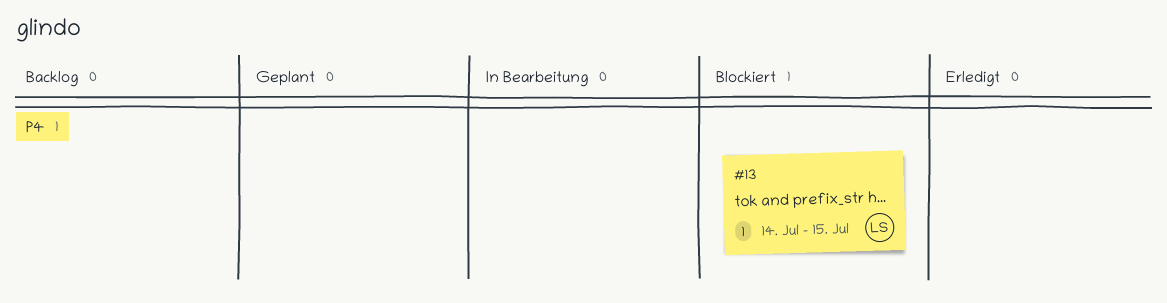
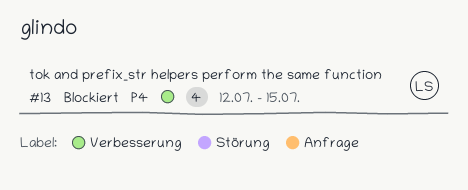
#13, estimate: 1 -> 4
#13, start: Jul 14 -> Jul 12

